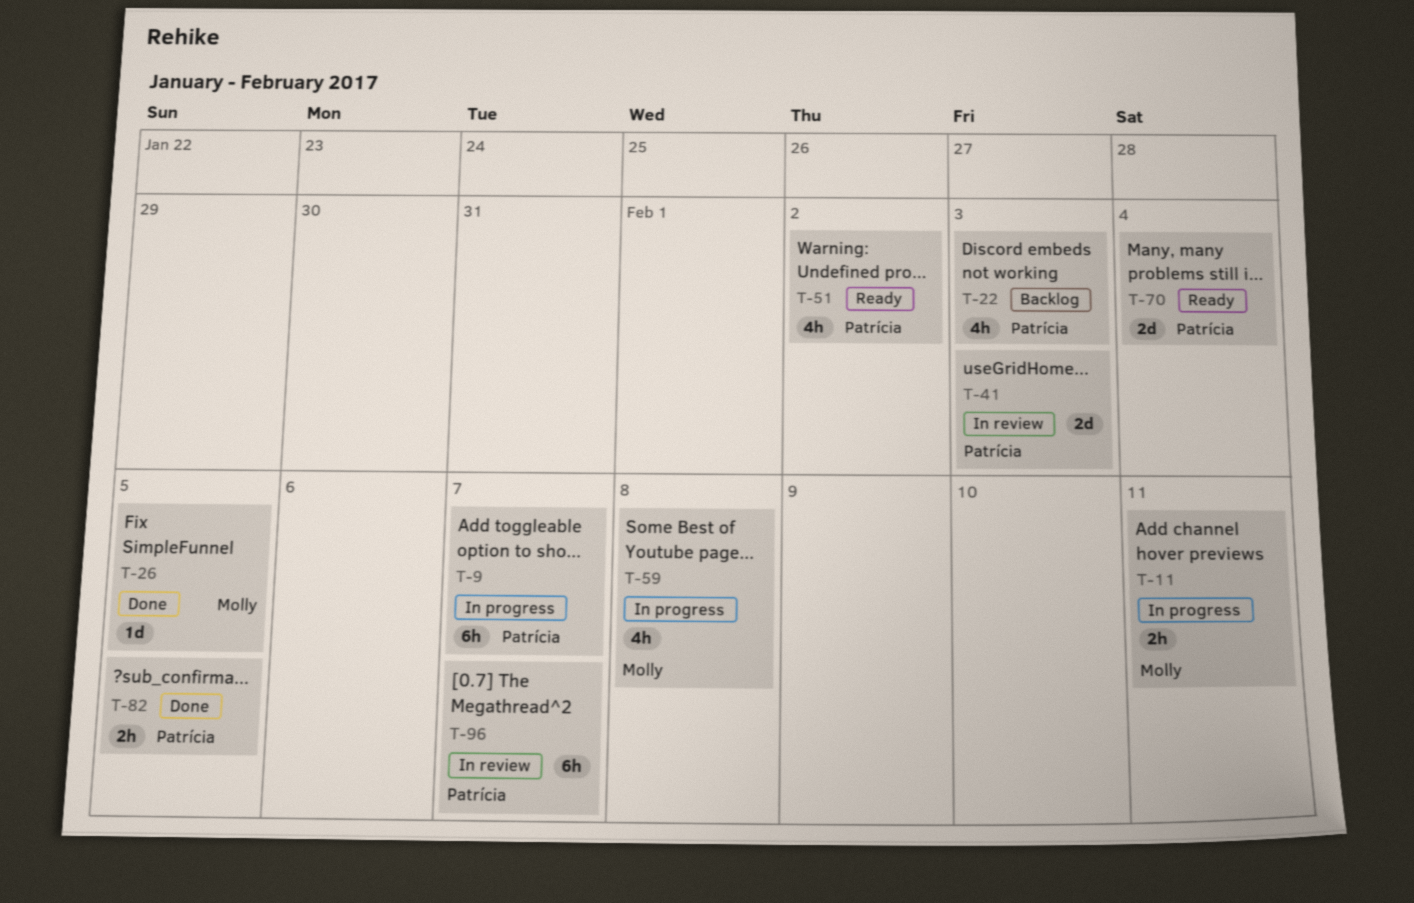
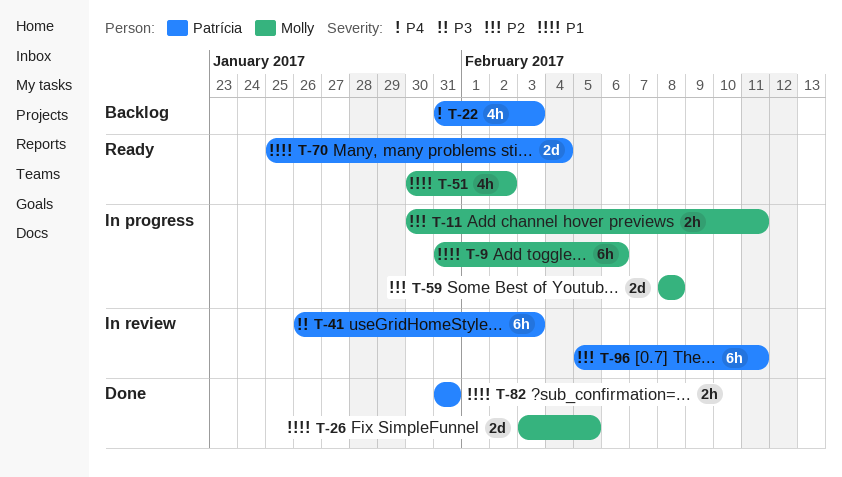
T-9, owner: Patrícia -> Molly
T-9, due: Feb 7 -> Feb 6
T-26, estimate: 1d -> 2d
T-41, estimate: 2d -> 6h
T-51, owner: Patrícia -> Molly
T-59, estimate: 4h -> 2d
T-82, due: Feb 5 -> Jan 31
T-96, due: Feb 7 -> Feb 11

